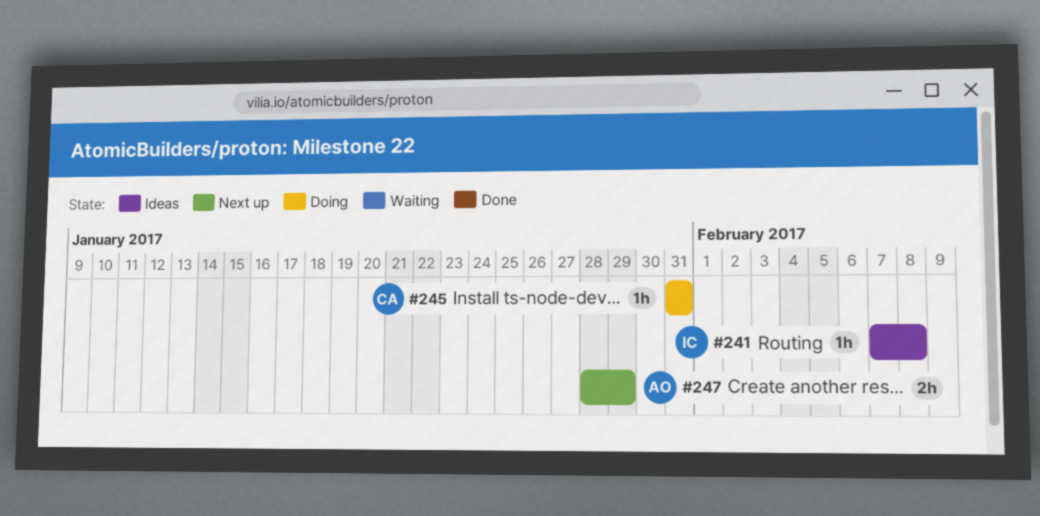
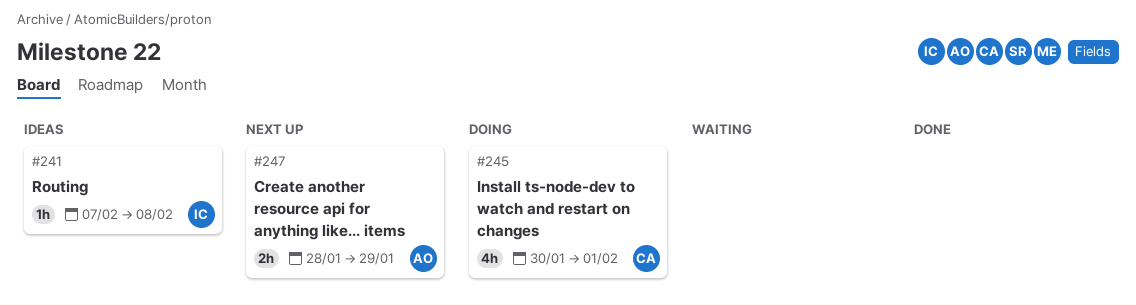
#245, estimate: 1h -> 4h
#245, start: Jan 31 -> Jan 30
#245, due: Jan 31 -> Feb 1

